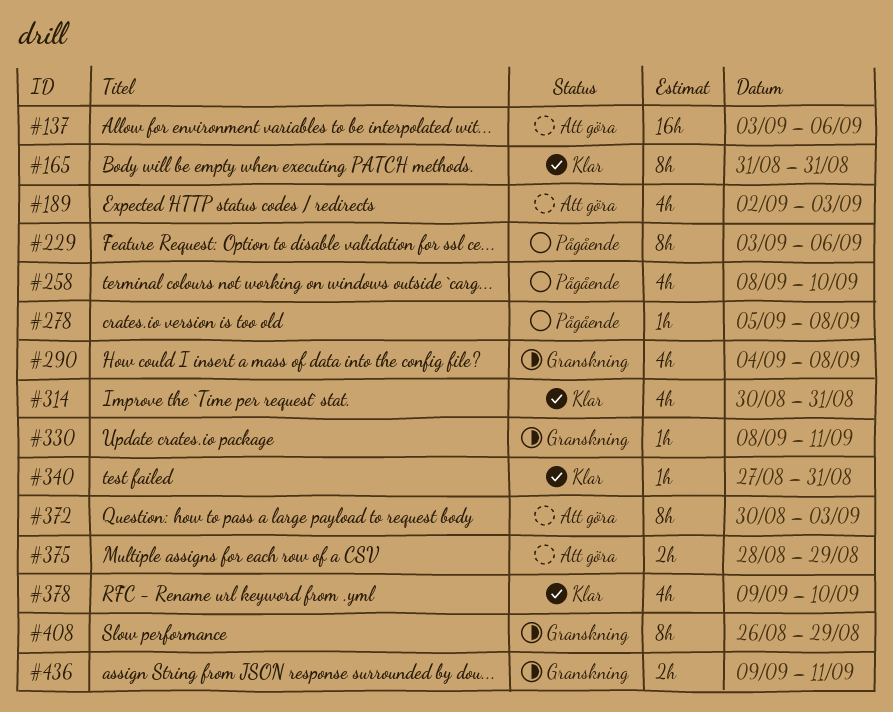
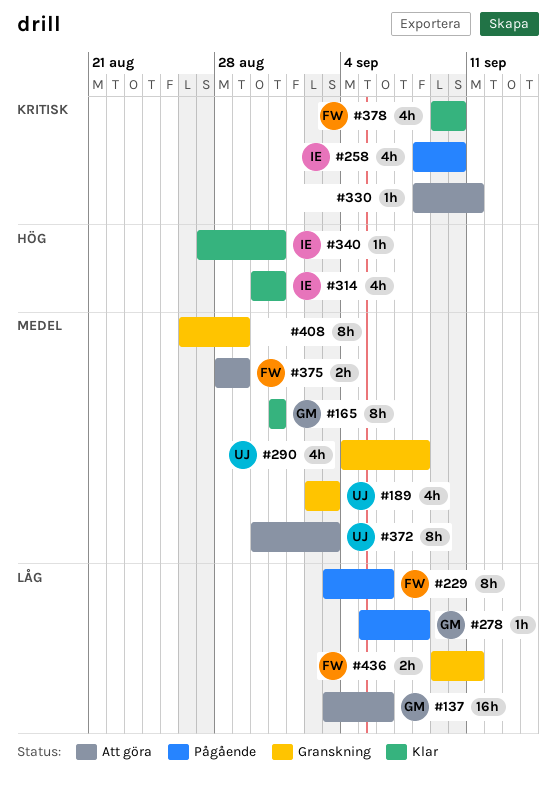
#189, status: Att göra -> Granskning
#330, status: Granskning -> Att göra

